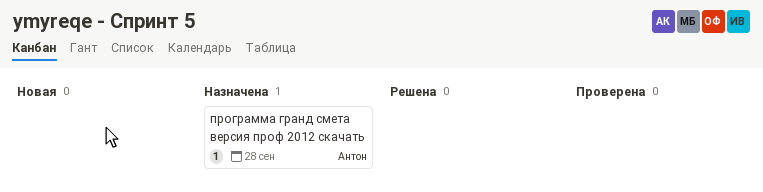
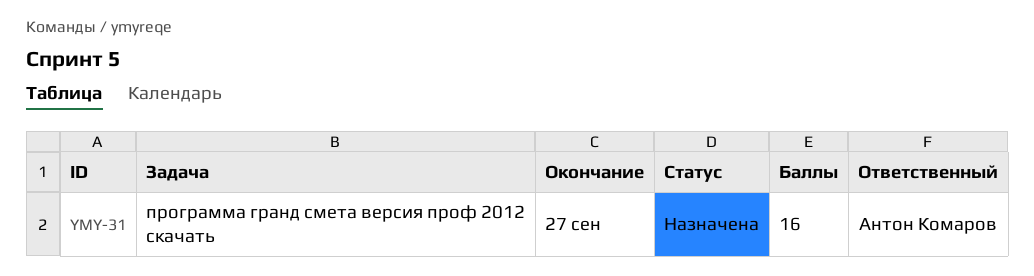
программа гранд смета версия проф 2012 скачать, estimate: 1 -> 16
программа гранд смета версия проф 2012 скачать, due: Sep 28 -> Sep 27

